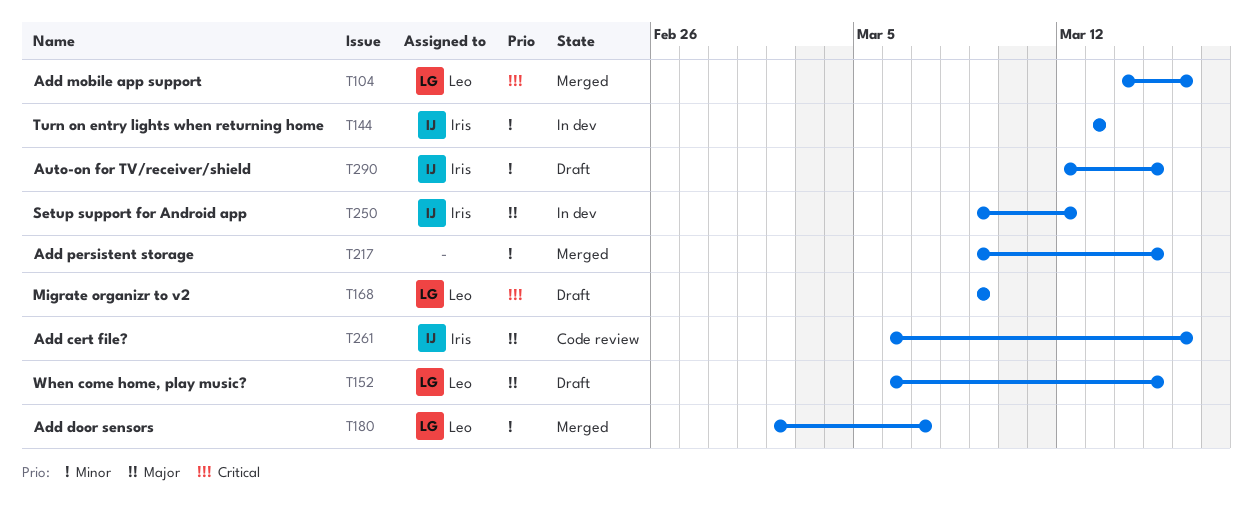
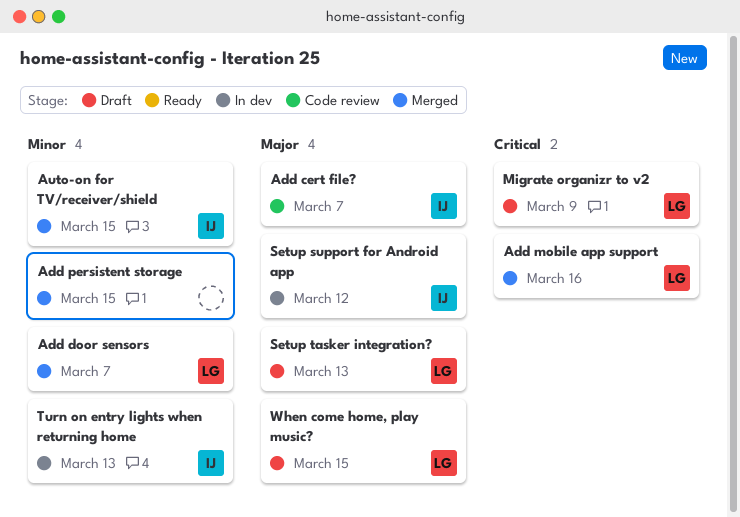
Add cert file?, due: Mar 16 -> Mar 7
Auto-on for TV/receiver/shield, status: Draft -> Merged
Setup tasker integration?: none -> present

